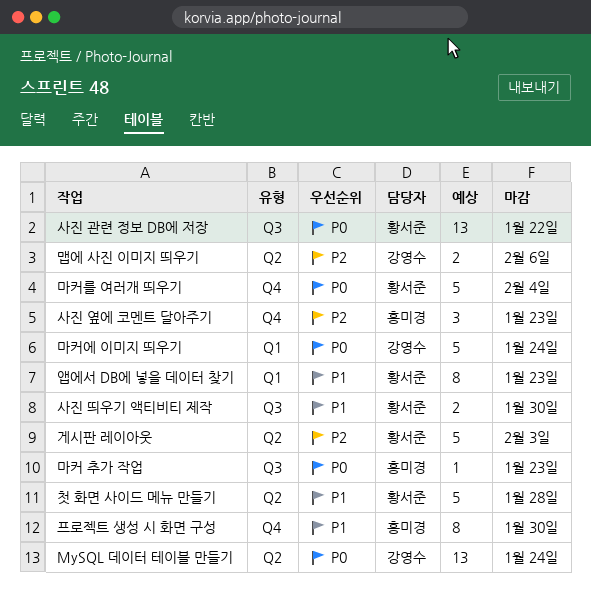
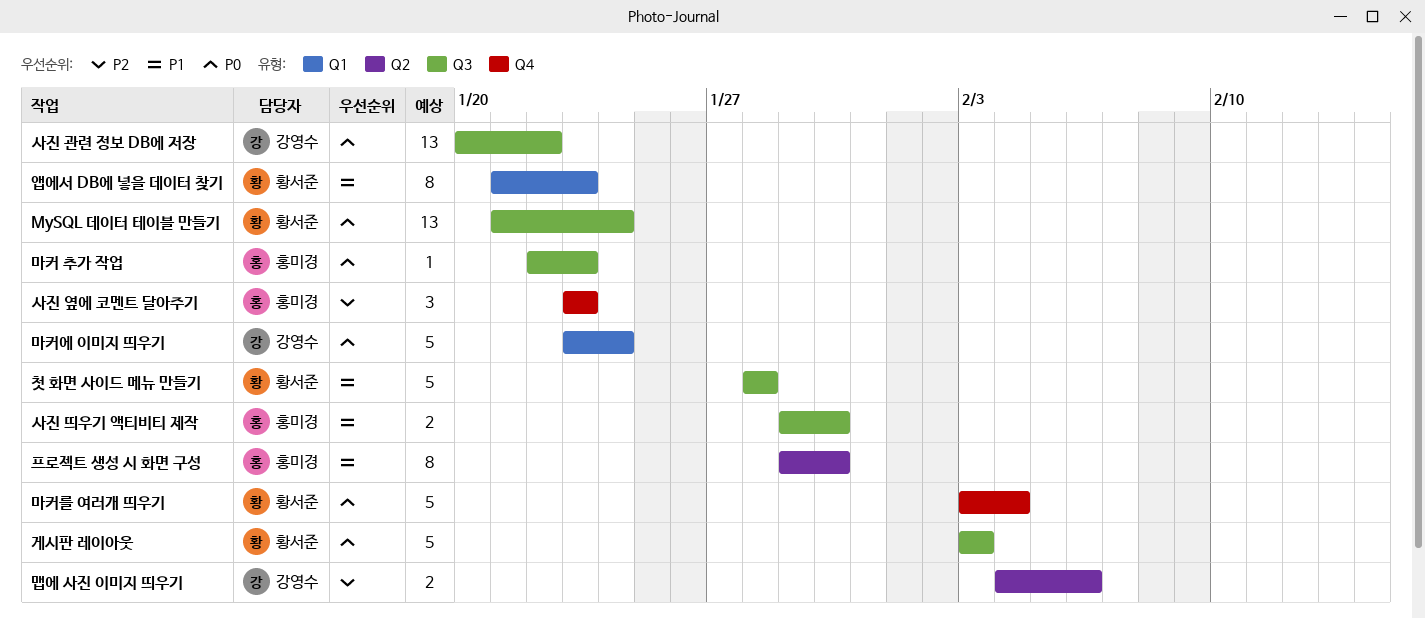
MySQL 데이터 테이블 만들기, owner: 강영수 -> 황서준
MySQL 데이터 테이블 만들기, label: Q2 -> Q3
게시판 레이아웃, priority: P2 -> P0
게시판 레이아웃, label: Q2 -> Q3
사진 관련 정보 DB에 저장, owner: 황서준 -> 강영수
사진 띄우기 액티비티 제작, owner: 황서준 -> 홍미경
첫 화면 사이드 메뉴 만들기, label: Q2 -> Q3
프로젝트 생성 시 화면 구성, label: Q4 -> Q2

